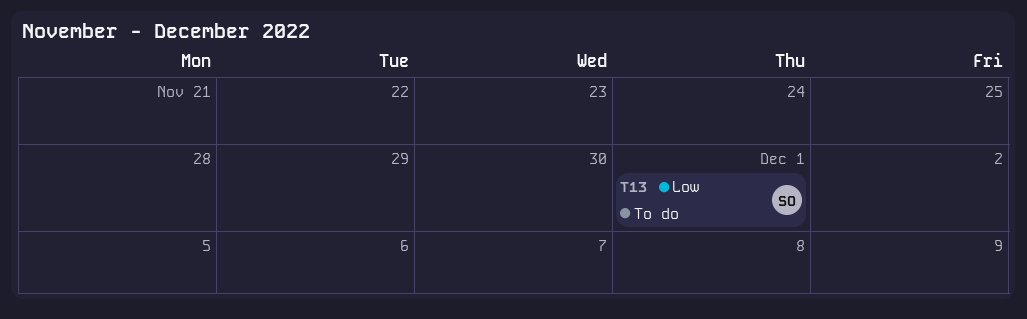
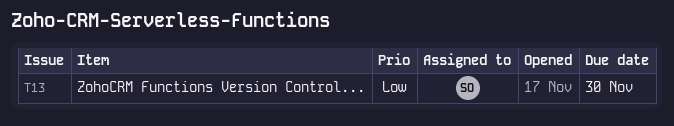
T13, due: Dec 1 -> Nov 30

